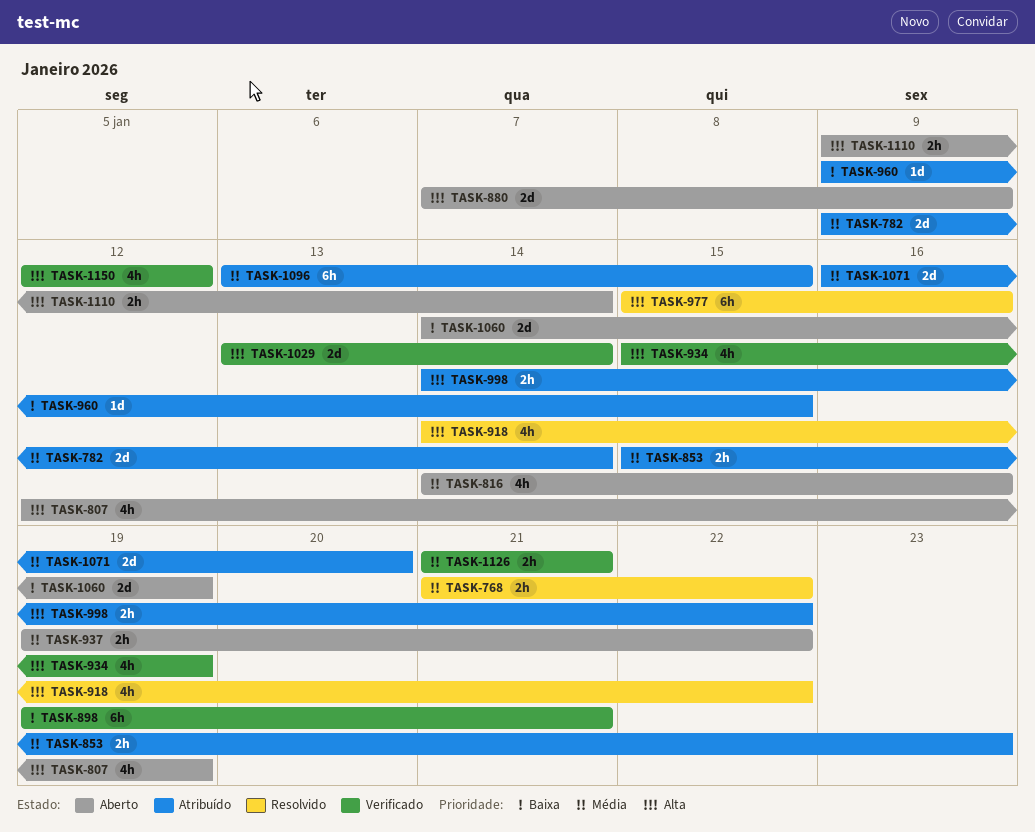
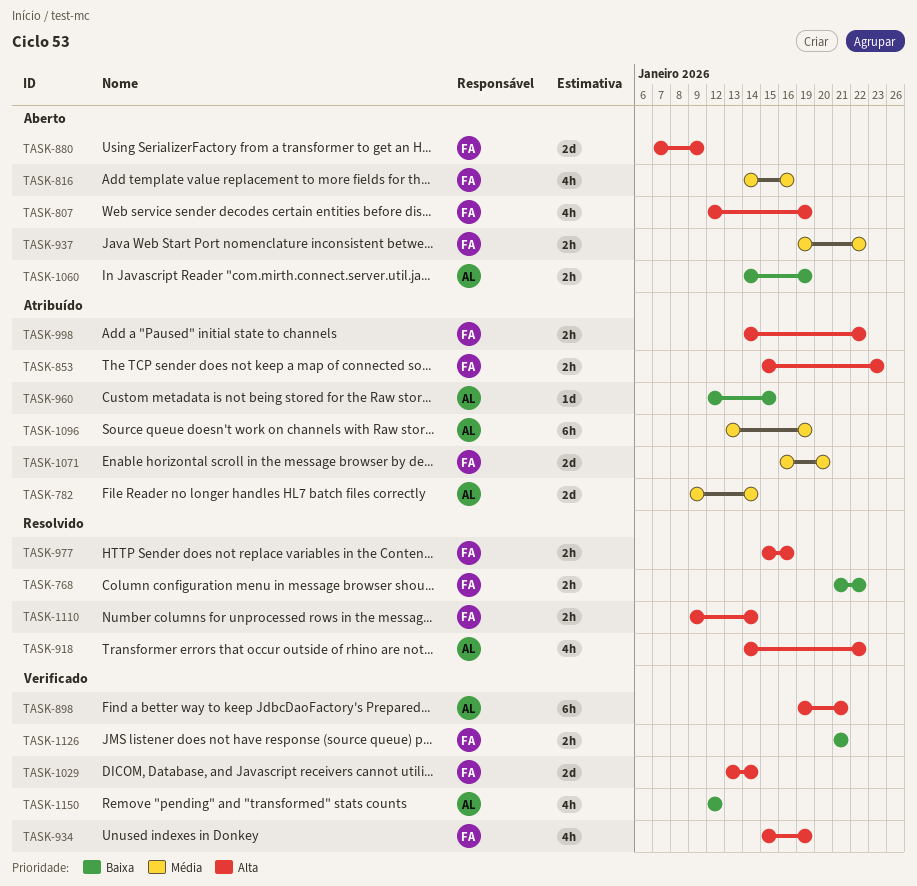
TASK-768, priority: Média -> Baixa
TASK-853, priority: Média -> Alta
TASK-898, priority: Baixa -> Alta
TASK-960, start: Jan 9 -> Jan 12
TASK-977, estimate: 6h -> 2h
TASK-1060, estimate: 2d -> 2h
TASK-1096, due: Jan 15 -> Jan 19
TASK-1110, status: Aberto -> Resolvido
TASK-1126, priority: Média -> Baixa
TASK-1150, priority: Alta -> Baixa

